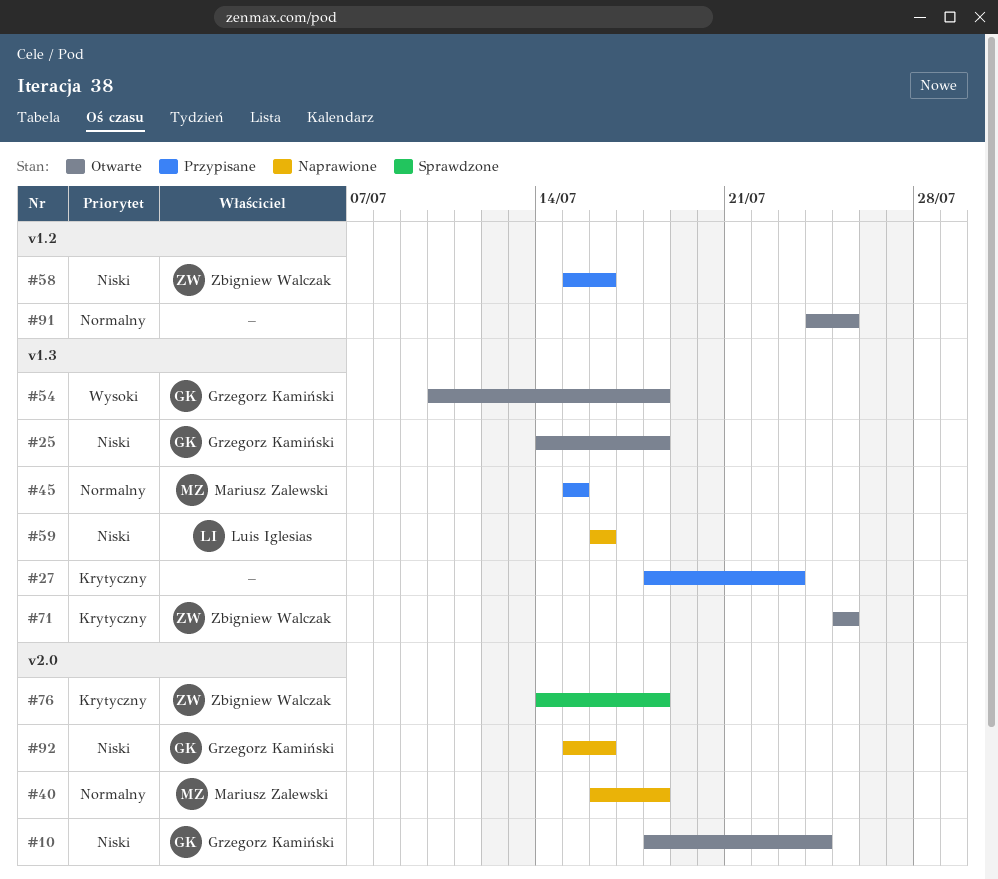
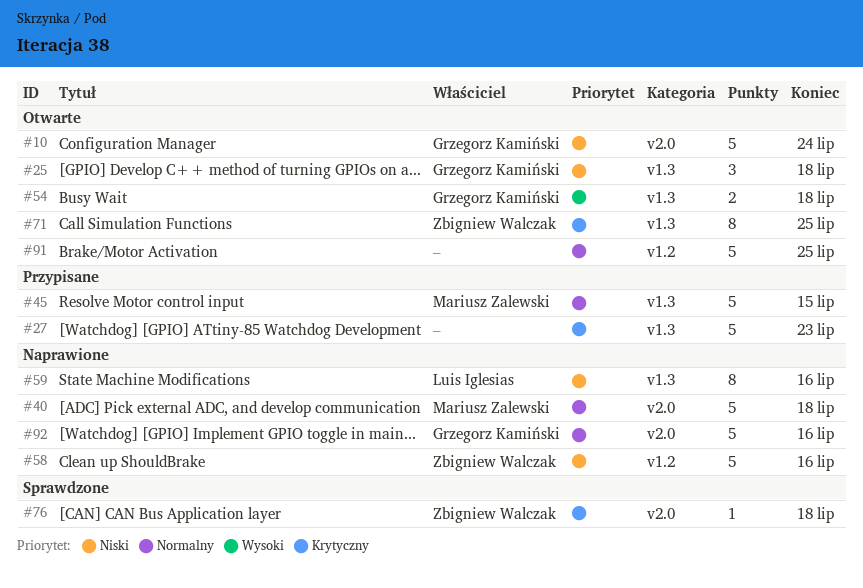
#58, status: Przypisane -> Naprawione
#92, priority: Niski -> Normalny

